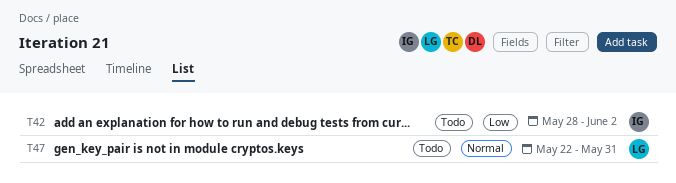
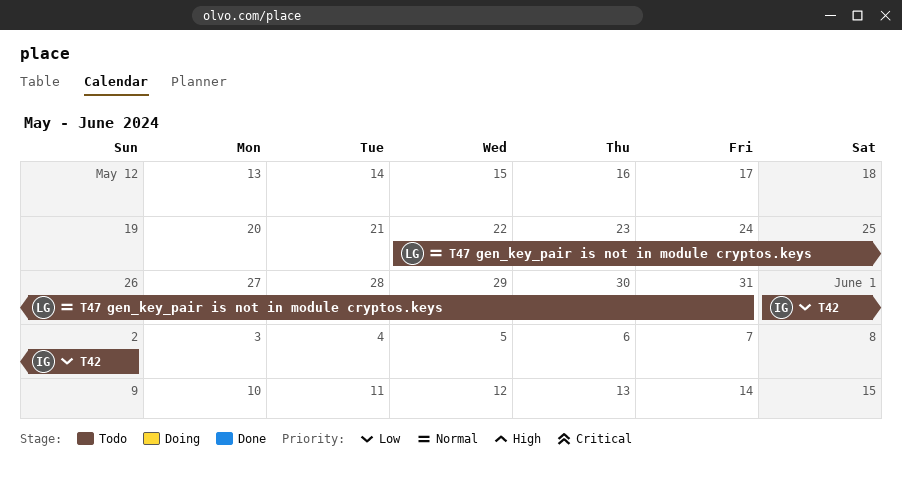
T42, start: May 28 -> Jun 1

